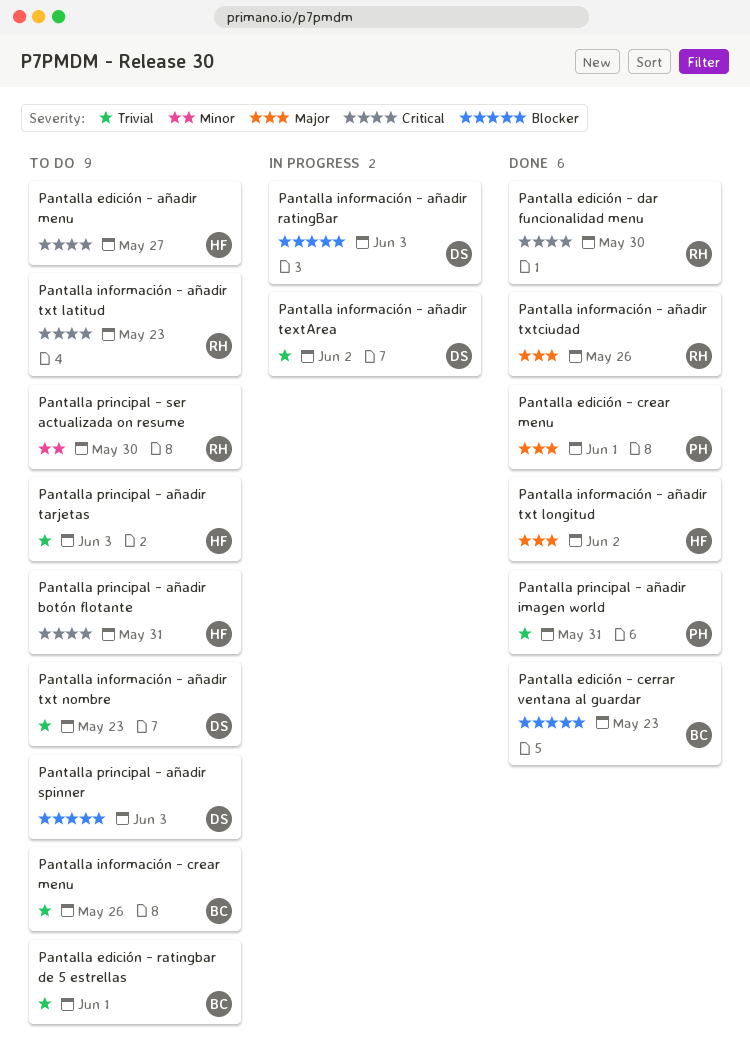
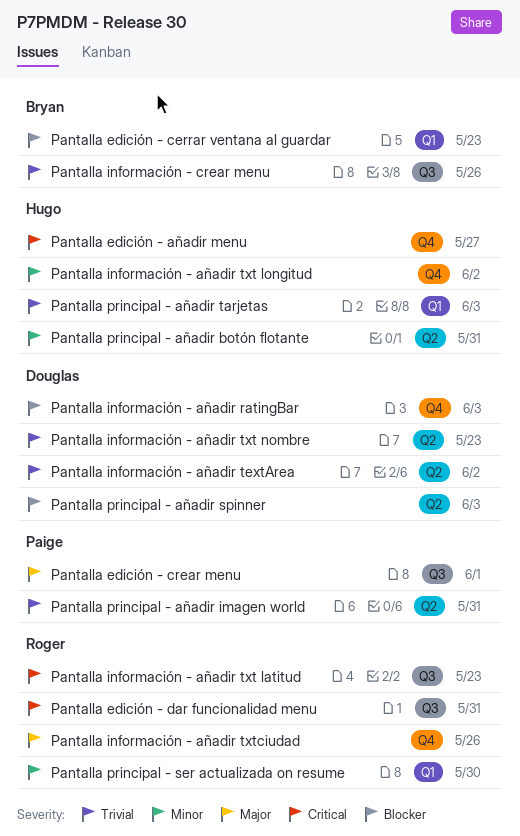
Pantalla edición - dar funcionalidad menu, due: May 30 -> May 31
Pantalla edición - ratingbar de 5 estrellas: present -> none
Pantalla información - añadir txt longitud, priority: Major -> Minor
Pantalla principal - añadir botón flotante, priority: Critical -> Minor

